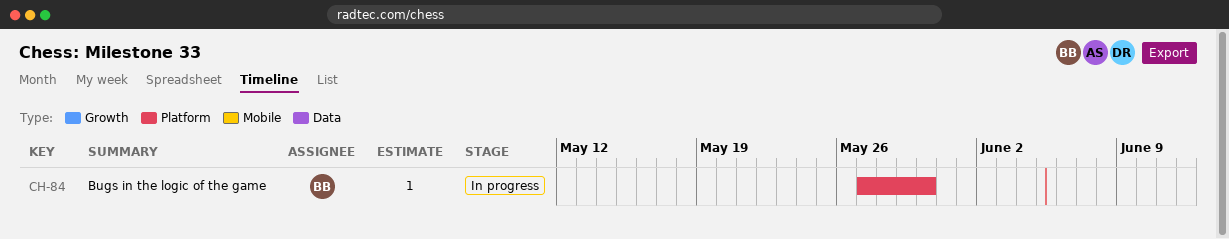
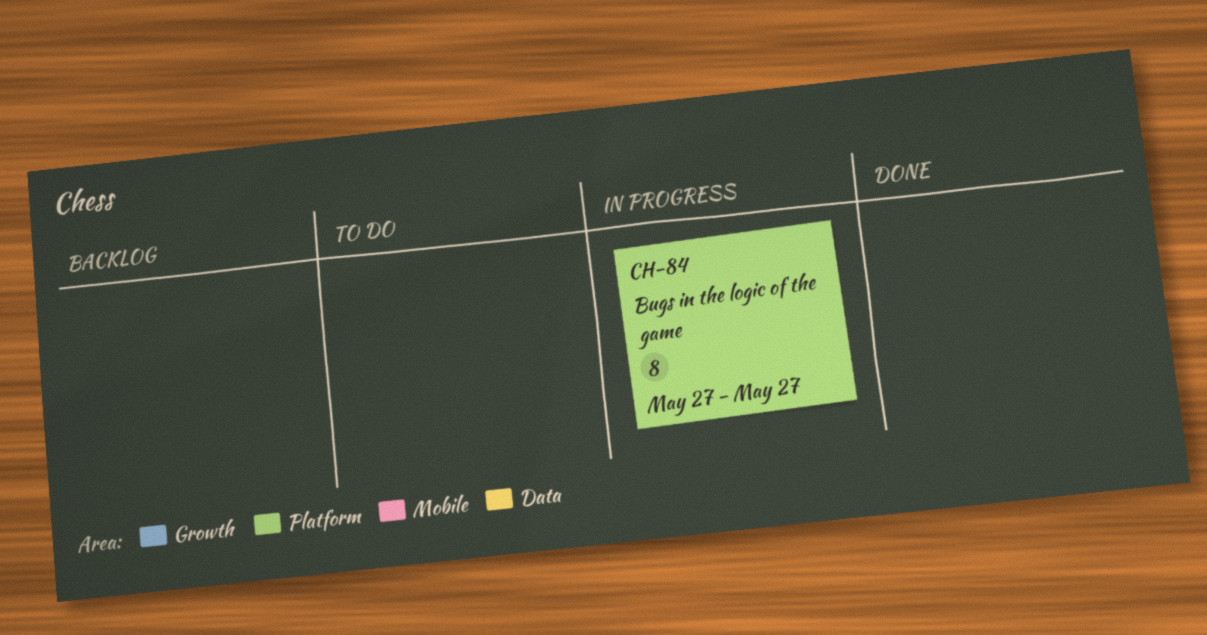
CH-84, estimate: 1 -> 8
CH-84, due: May 30 -> May 27

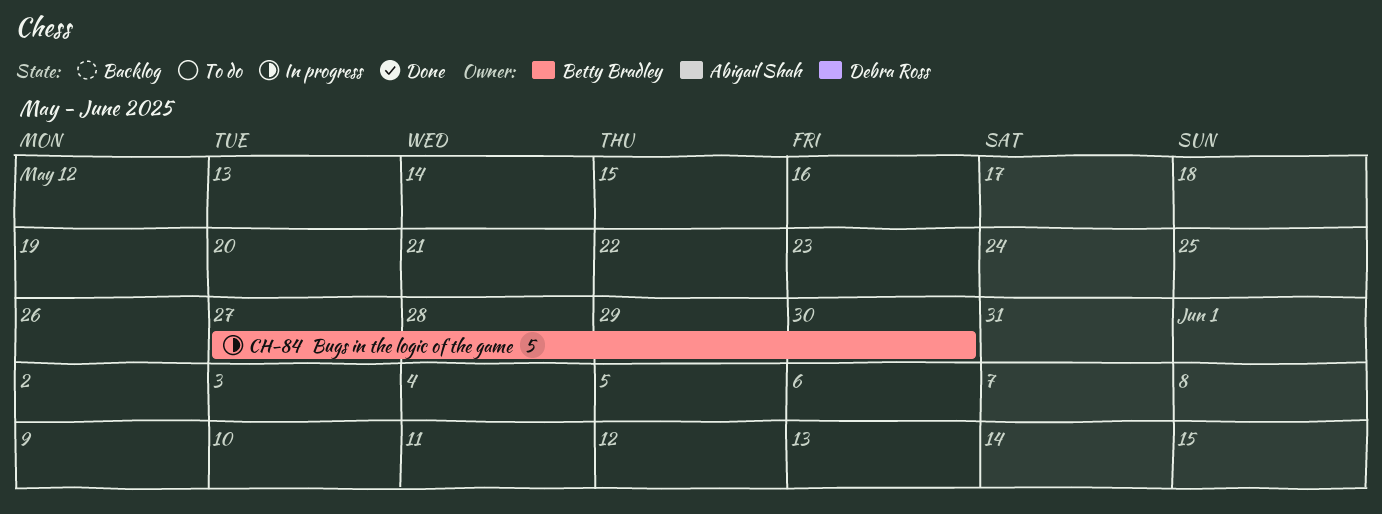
CH-84, estimate: 8 -> 5
CH-84, due: May 27 -> May 30

